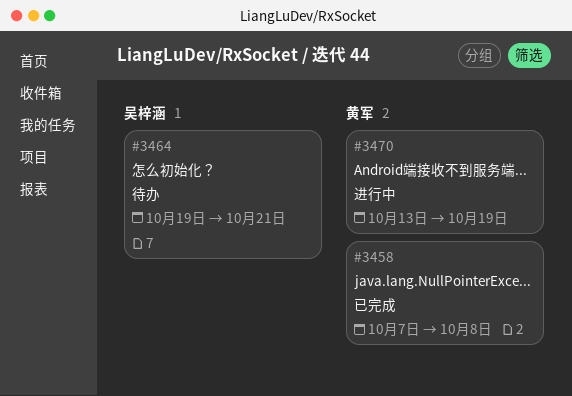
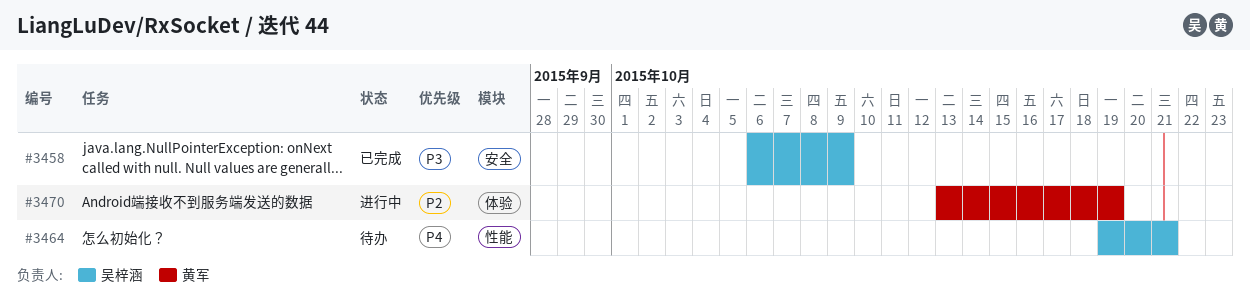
#3458, owner: 黄军 -> 吴梓涵
#3458, start: Oct 7 -> Oct 6
#3458, due: Oct 8 -> Oct 9

